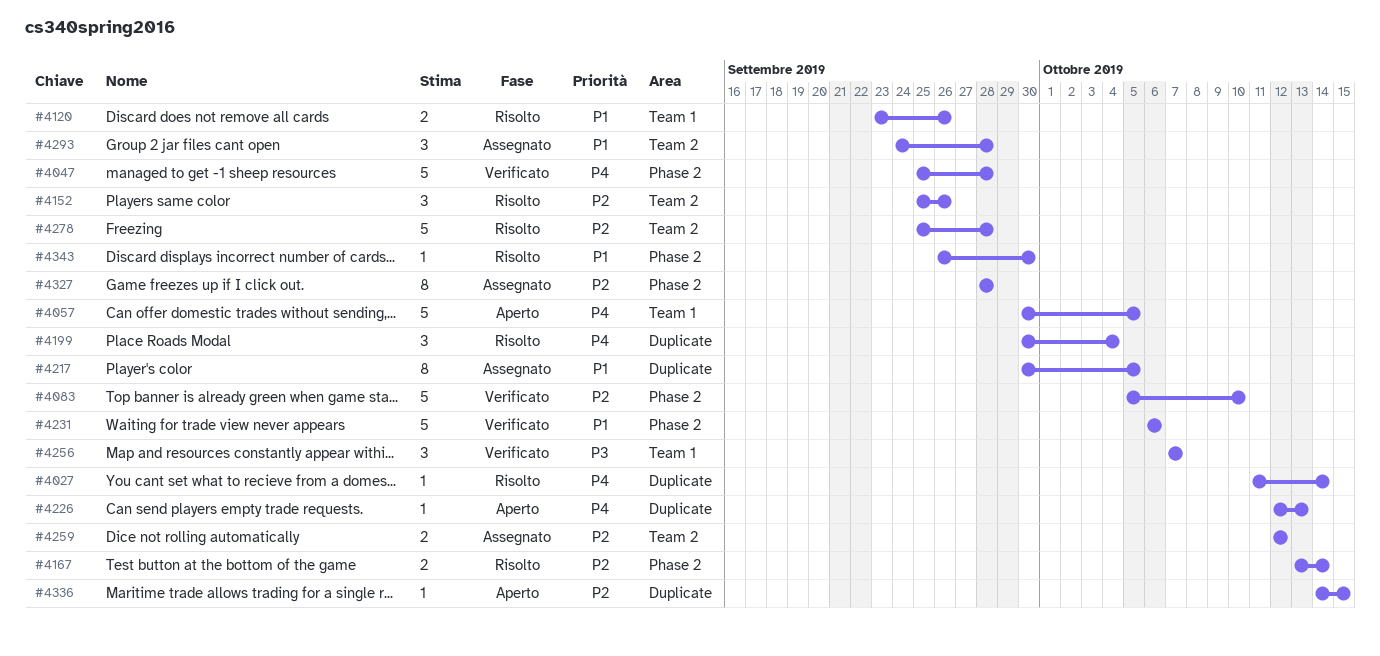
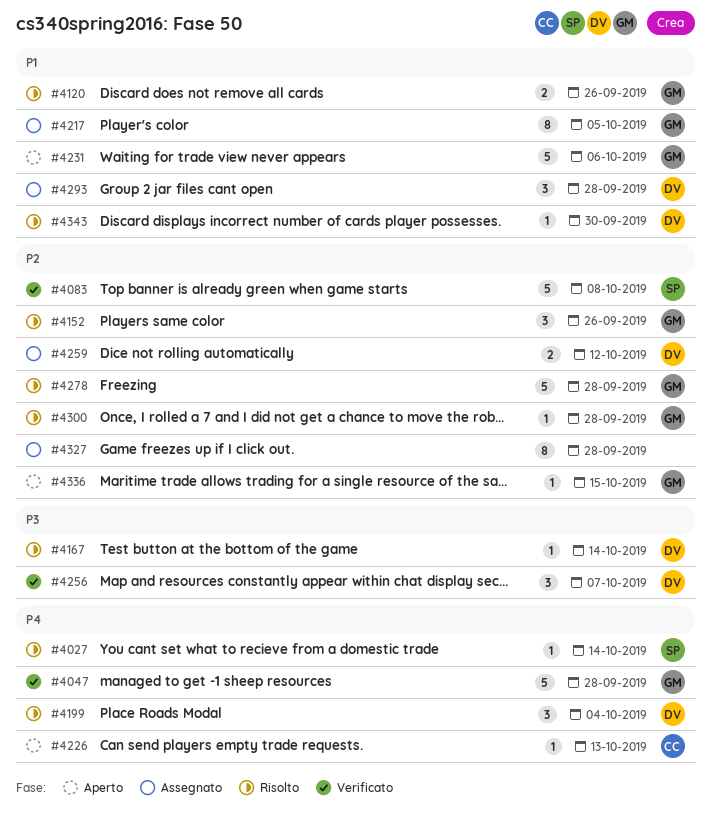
#4057: present -> none
#4083, due: Oct 10 -> Oct 8
#4167, priority: P2 -> P3
#4167, estimate: 2 -> 1
#4231, status: Verificato -> Aperto
#4300: none -> present

